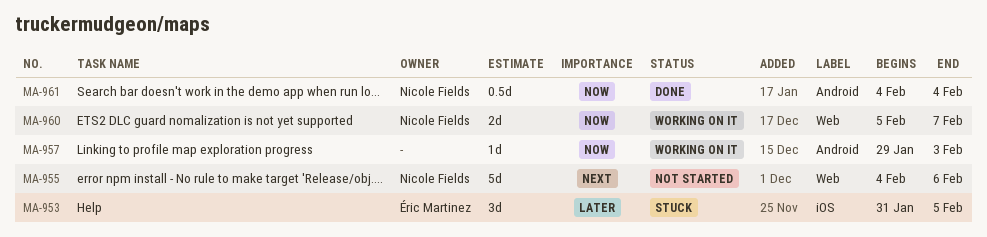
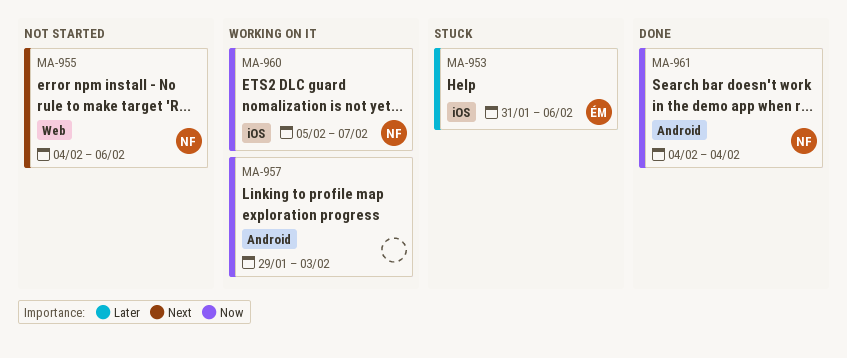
MA-953, due: Feb 5 -> Feb 6
MA-960, label: Web -> iOS

